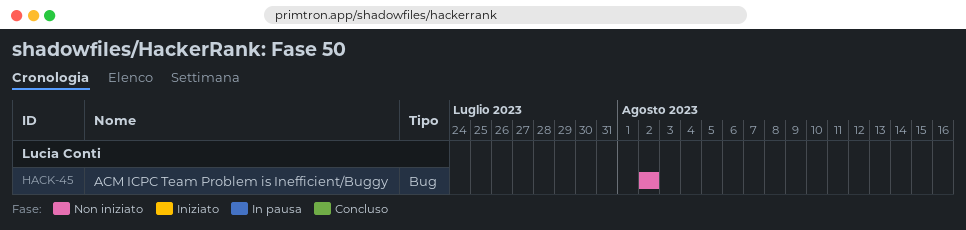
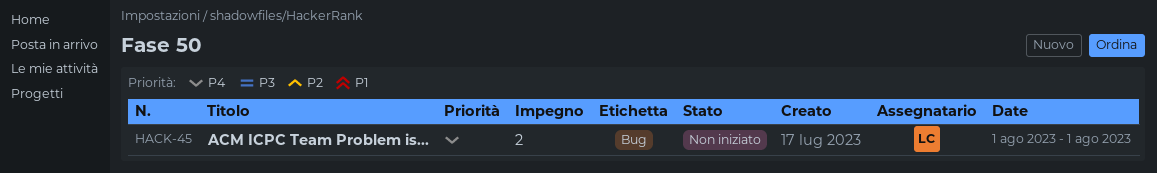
HACK-45, start: Aug 2 -> Aug 1
HACK-45, due: Aug 2 -> Aug 1

